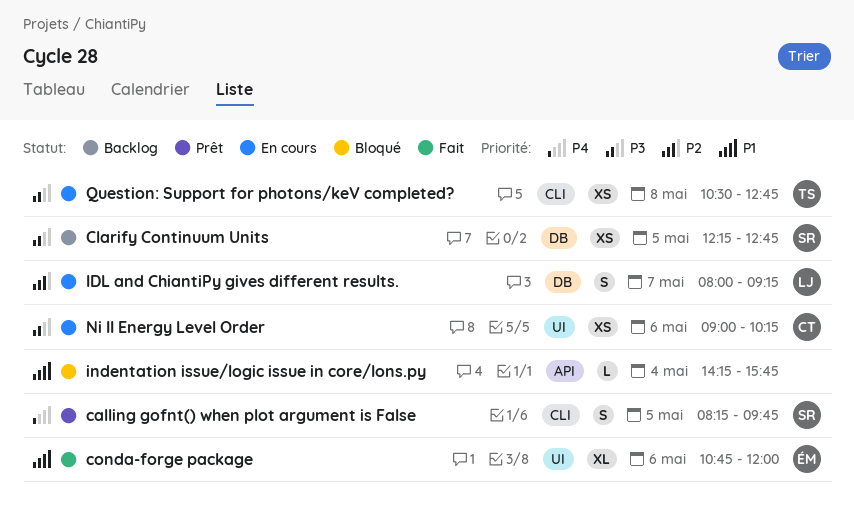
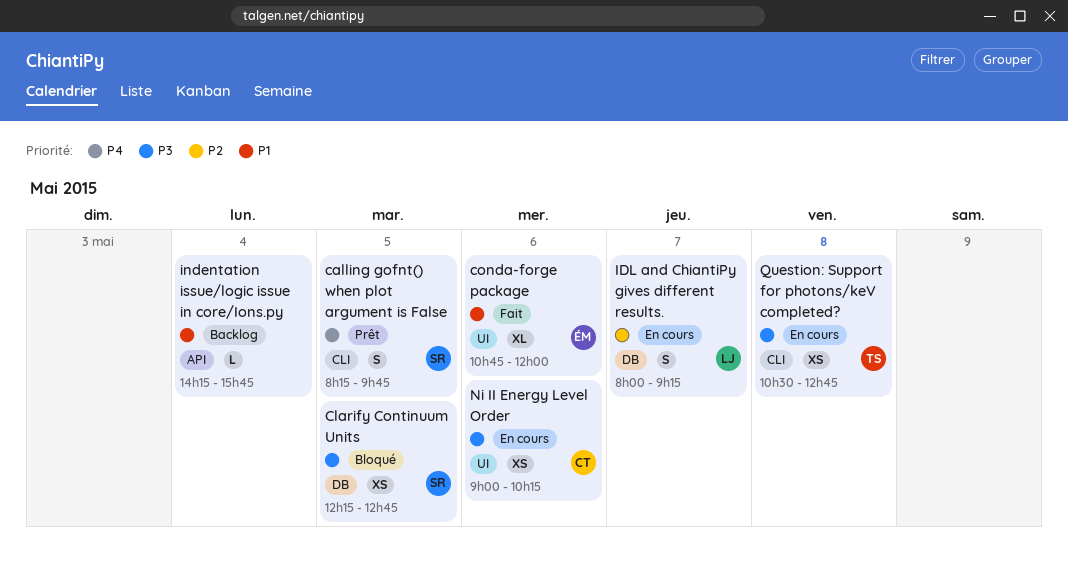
Clarify Continuum Units, status: Backlog -> Bloqué
indentation issue/logic issue in core/Ions.py, status: Bloqué -> Backlog

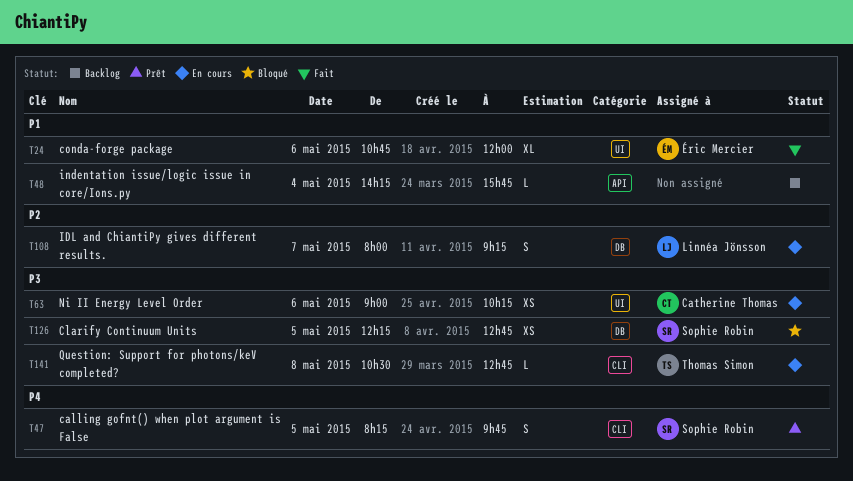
Question: Support for photons/keV completed?, estimate: XS -> L

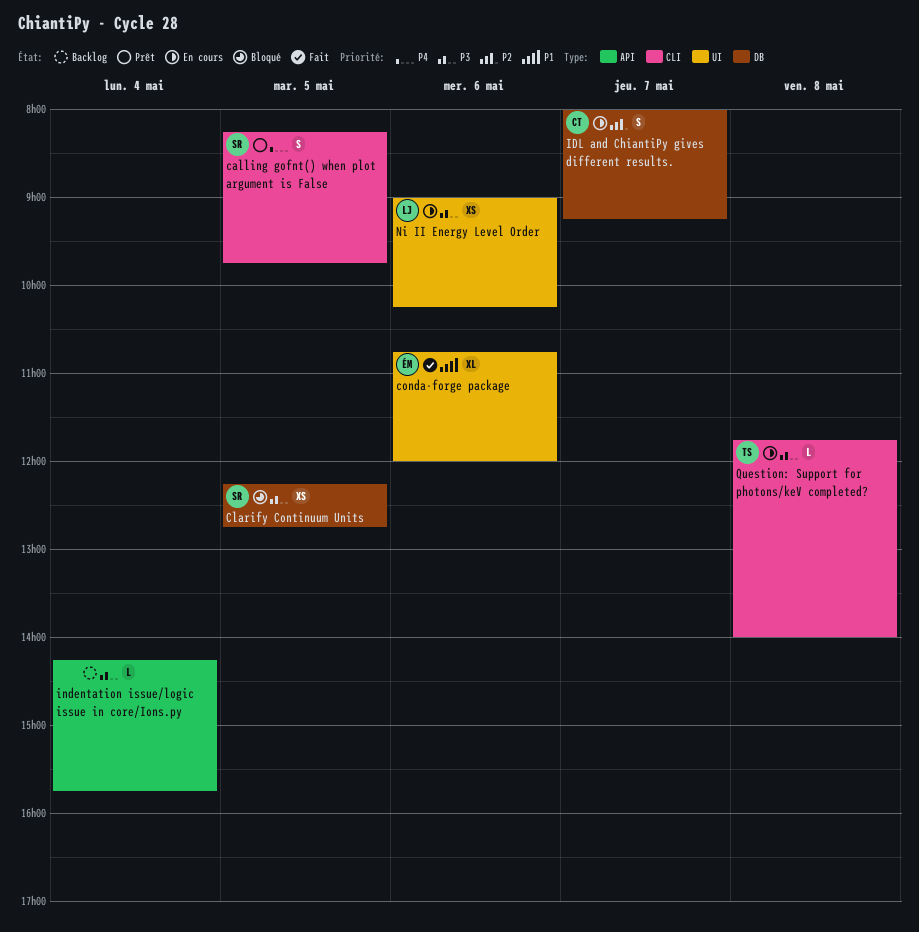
IDL and ChiantiPy gives different results., owner: Linnéa Jönsson -> Catherine Thomas
indentation issue/logic issue in core/Ions.py, priority: P1 -> P3
Ni II Energy Level Order, owner: Catherine Thomas -> Linnéa Jönsson
Question: Support for photons/keV completed?, begins: 10:30 -> 11:45
Question: Support for photons/keV completed?, ends: 12:45 -> 14:00

